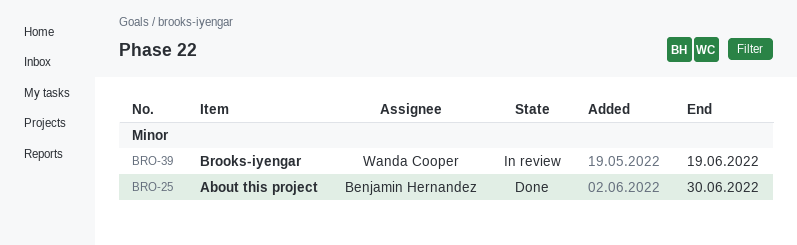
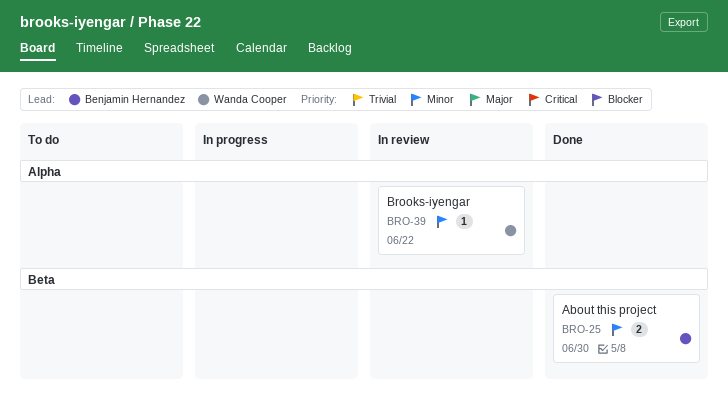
BRO-39, due: Jun 19 -> Jun 22

